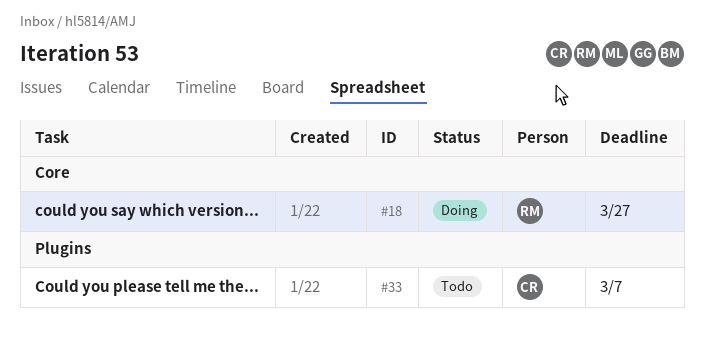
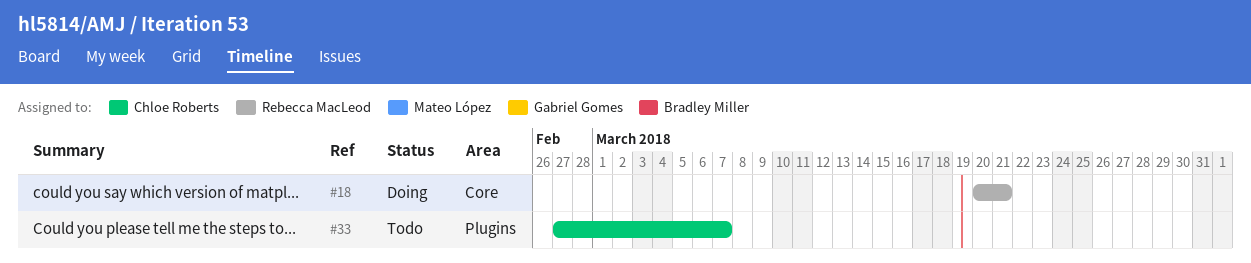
#18, due: Mar 27 -> Mar 21

